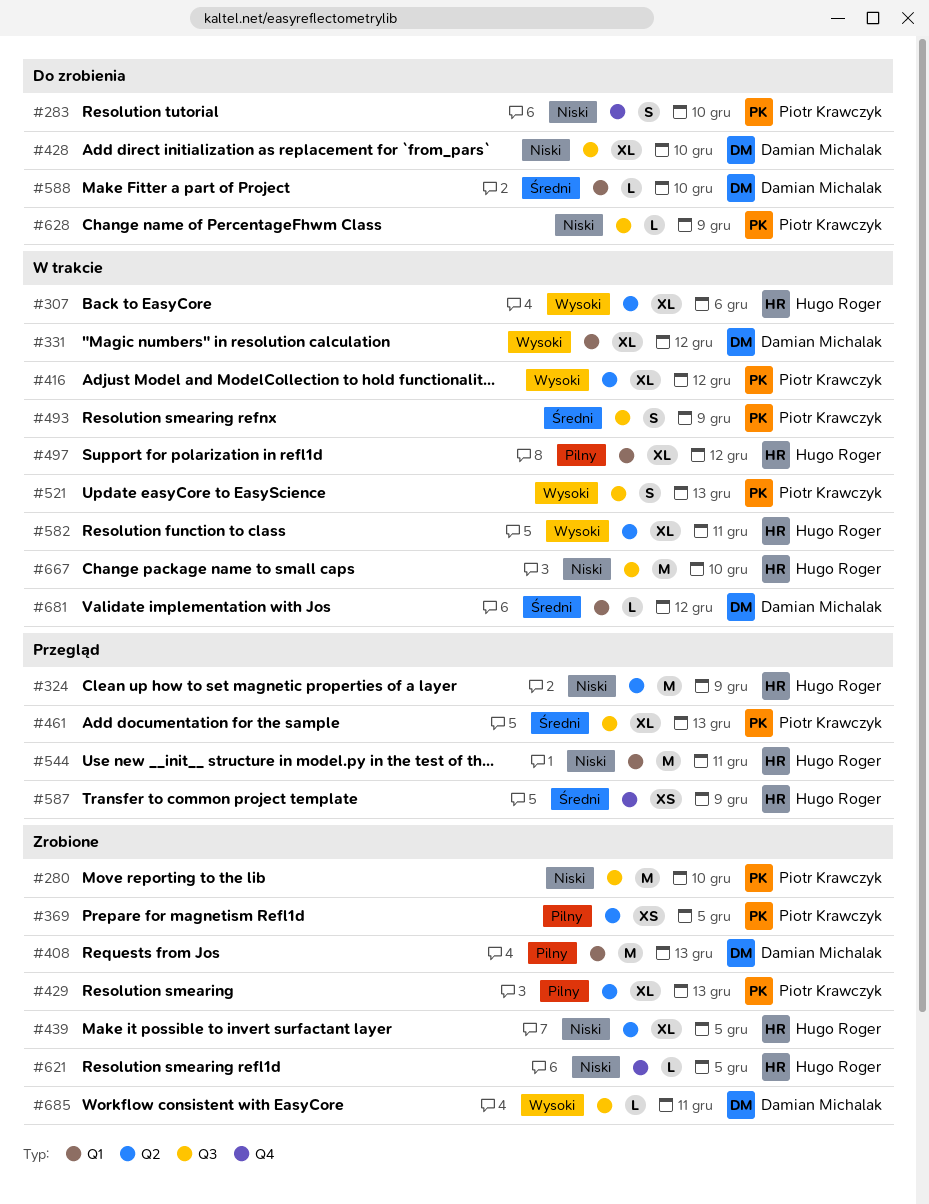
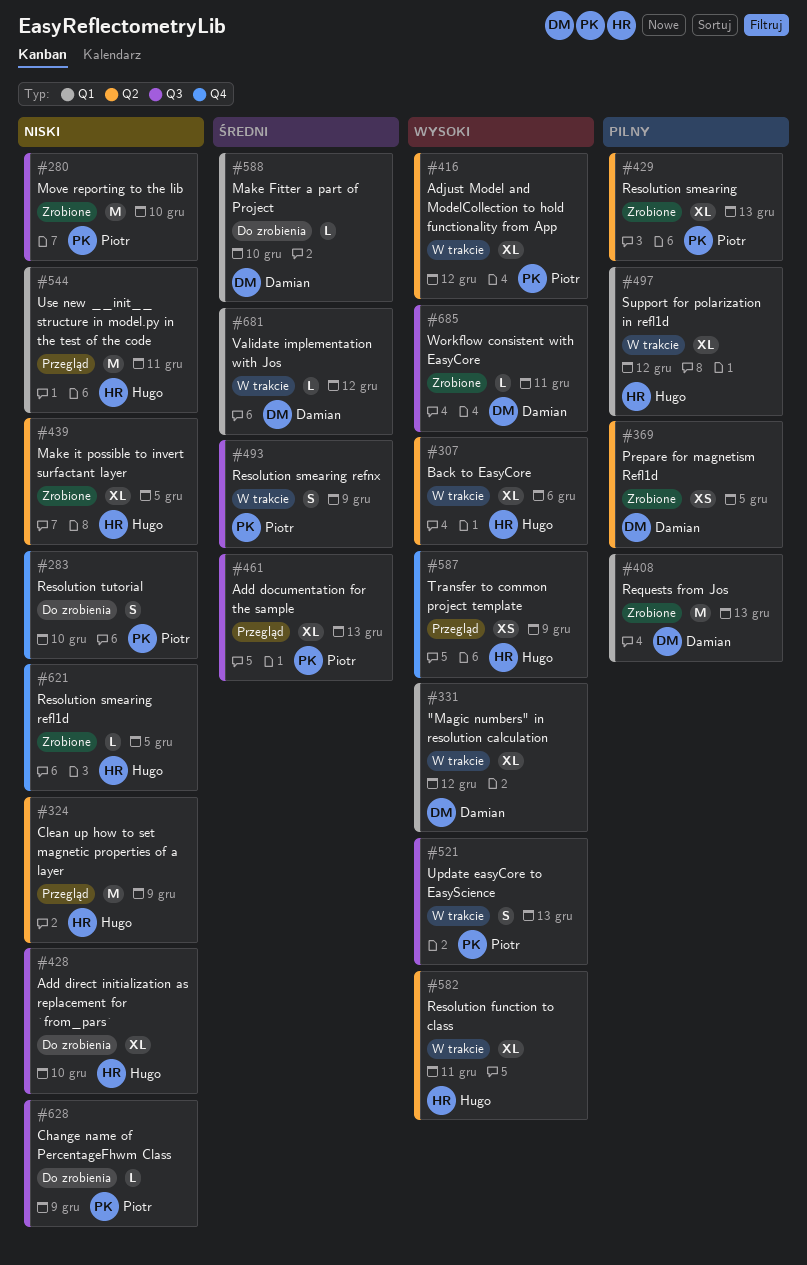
#369, owner: Piotr Krawczyk -> Damian Michalak
#428, owner: Damian Michalak -> Hugo Roger
#587, priority: Średni -> Wysoki
#667: present -> none

